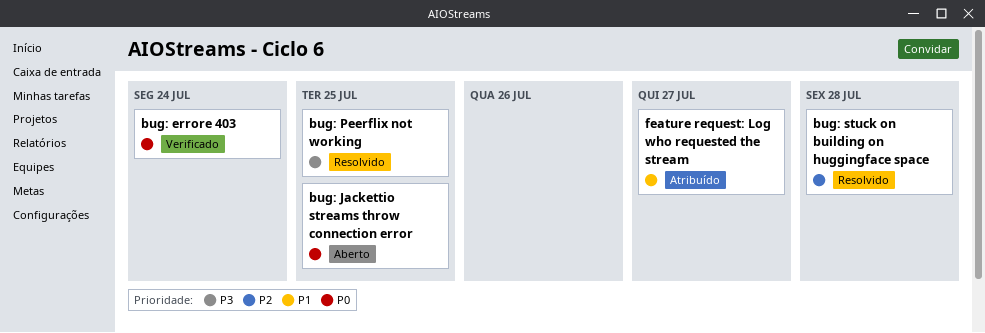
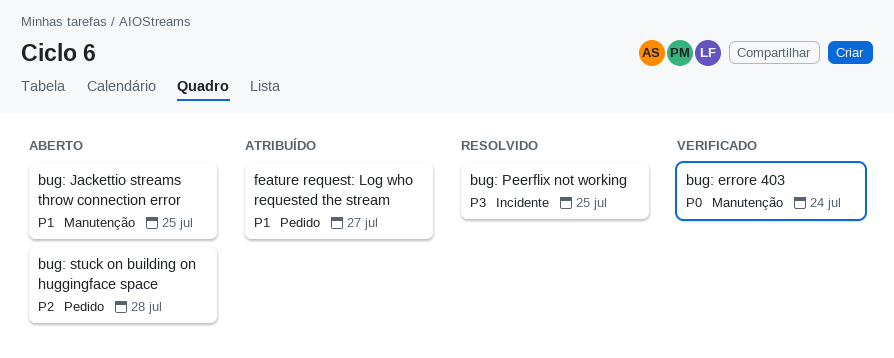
bug: Jackettio streams throw connection error, priority: P0 -> P1
bug: stuck on building on huggingface space, status: Resolvido -> Aberto

